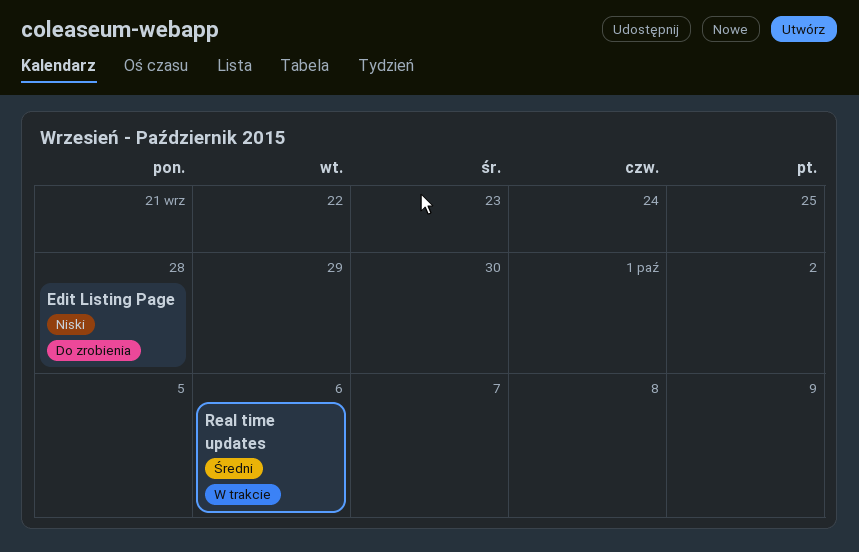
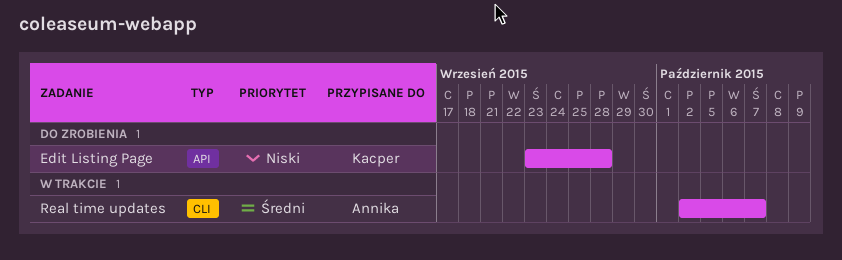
Real time updates, due: Oct 6 -> Oct 7

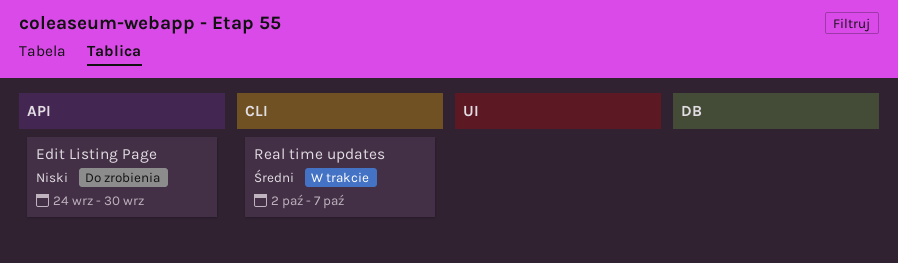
Edit Listing Page, start: Sep 23 -> Sep 24
Edit Listing Page, due: Sep 28 -> Sep 30

